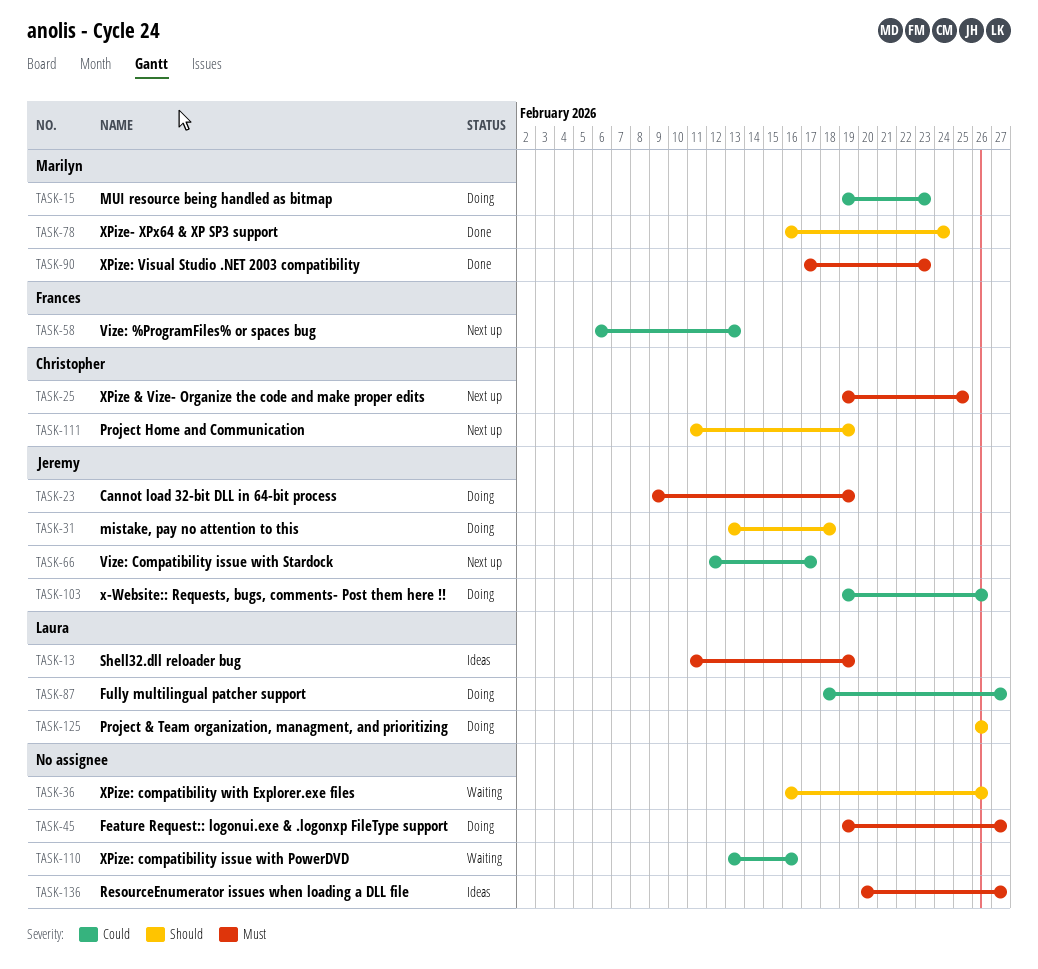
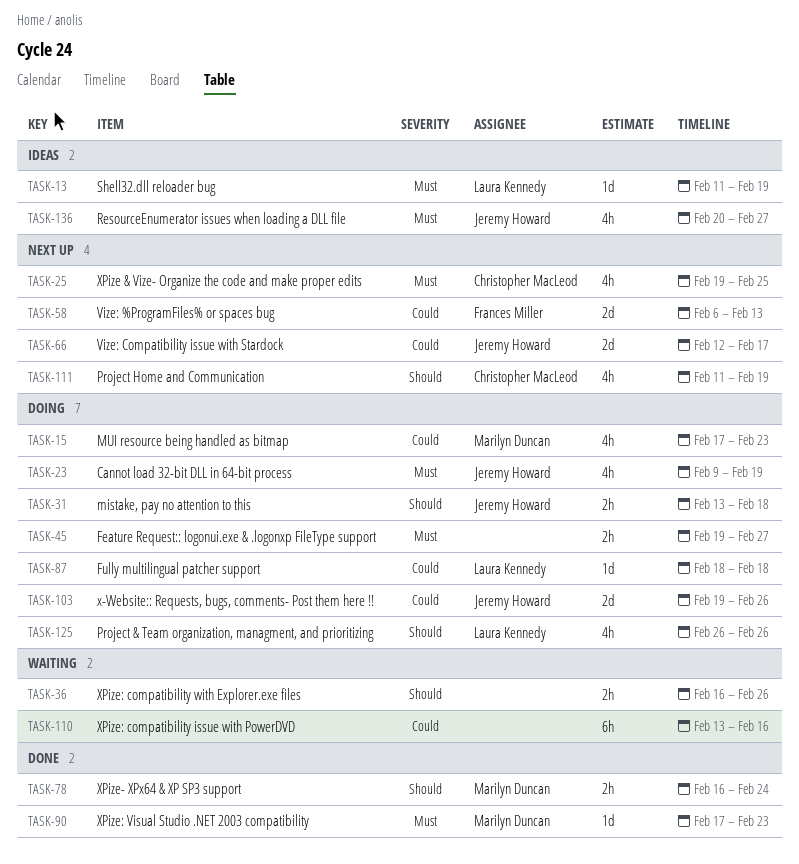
TASK-15, start: Feb 19 -> Feb 17
TASK-87, due: Feb 27 -> Feb 18
TASK-136, owner: none -> Jeremy Howard

